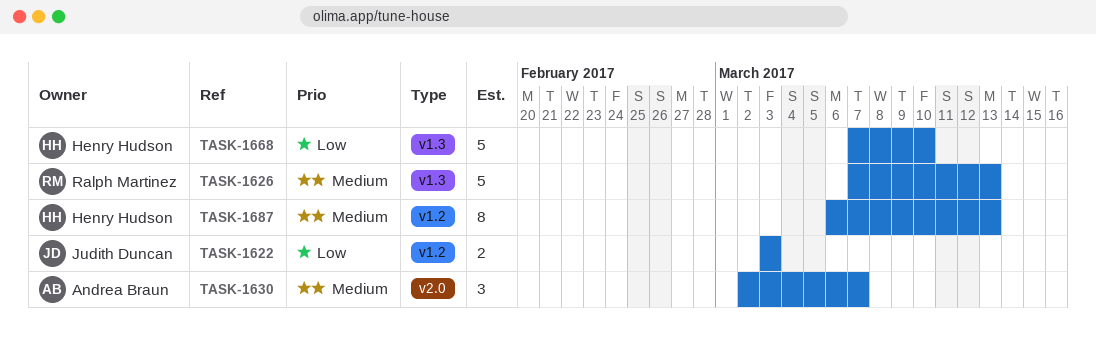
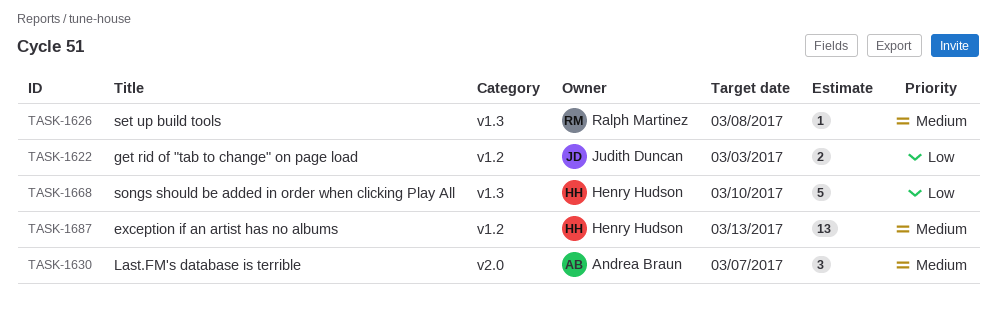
TASK-1626, estimate: 5 -> 1
TASK-1626, due: Mar 13 -> Mar 8
TASK-1687, estimate: 8 -> 13

